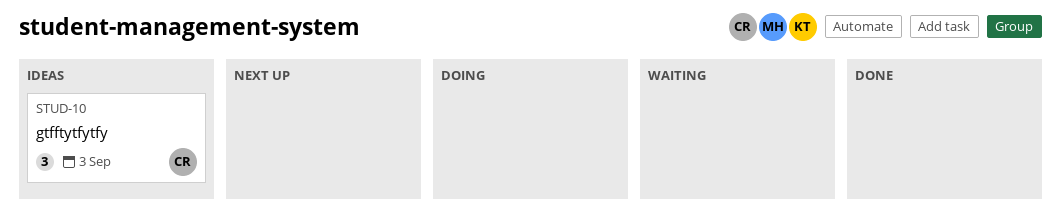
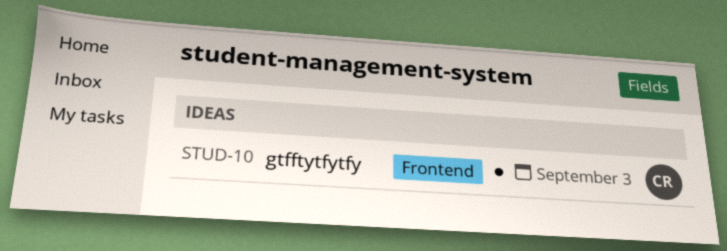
STUD-10, estimate: 3 -> 1

